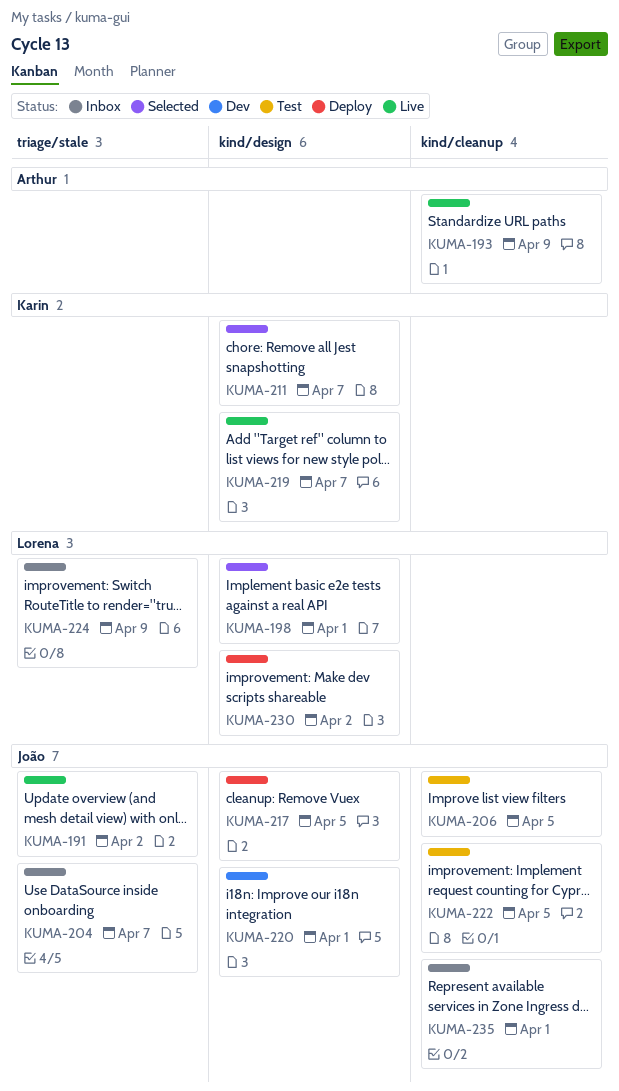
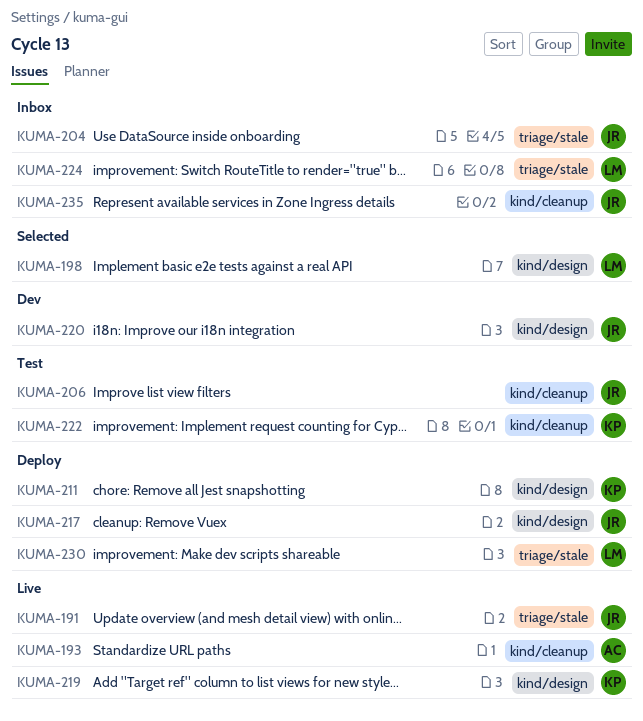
KUMA-211, status: Selected -> Deploy
KUMA-222, owner: João -> Karin
KUMA-230, label: kind/design -> triage/stale

